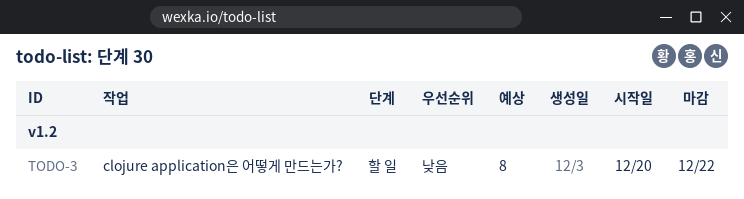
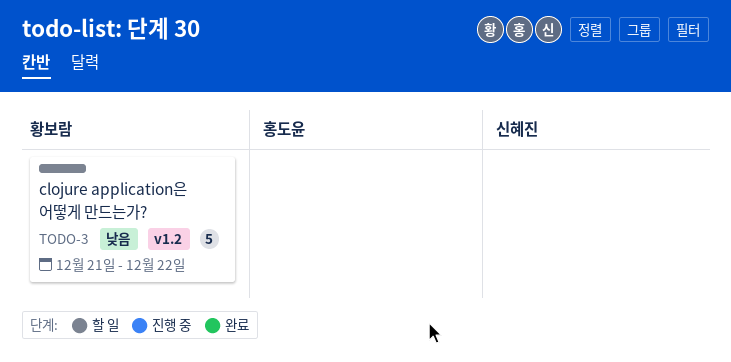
TODO-3, estimate: 8 -> 5
TODO-3, start: Dec 20 -> Dec 21

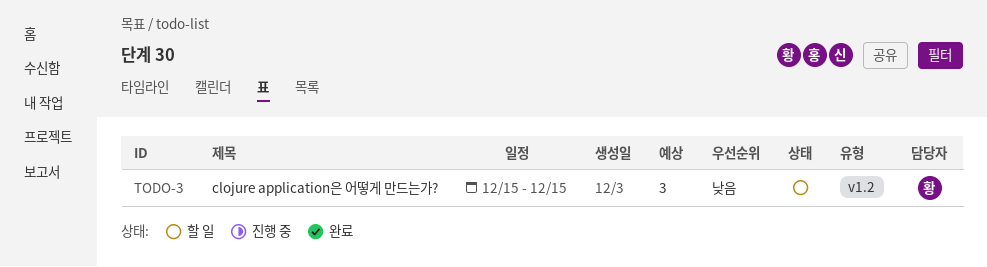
TODO-3, estimate: 5 -> 3
TODO-3, start: Dec 21 -> Dec 15
TODO-3, due: Dec 22 -> Dec 15

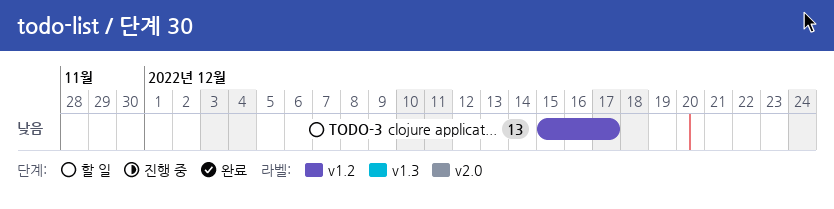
TODO-3, estimate: 3 -> 13
TODO-3, due: Dec 15 -> Dec 17

